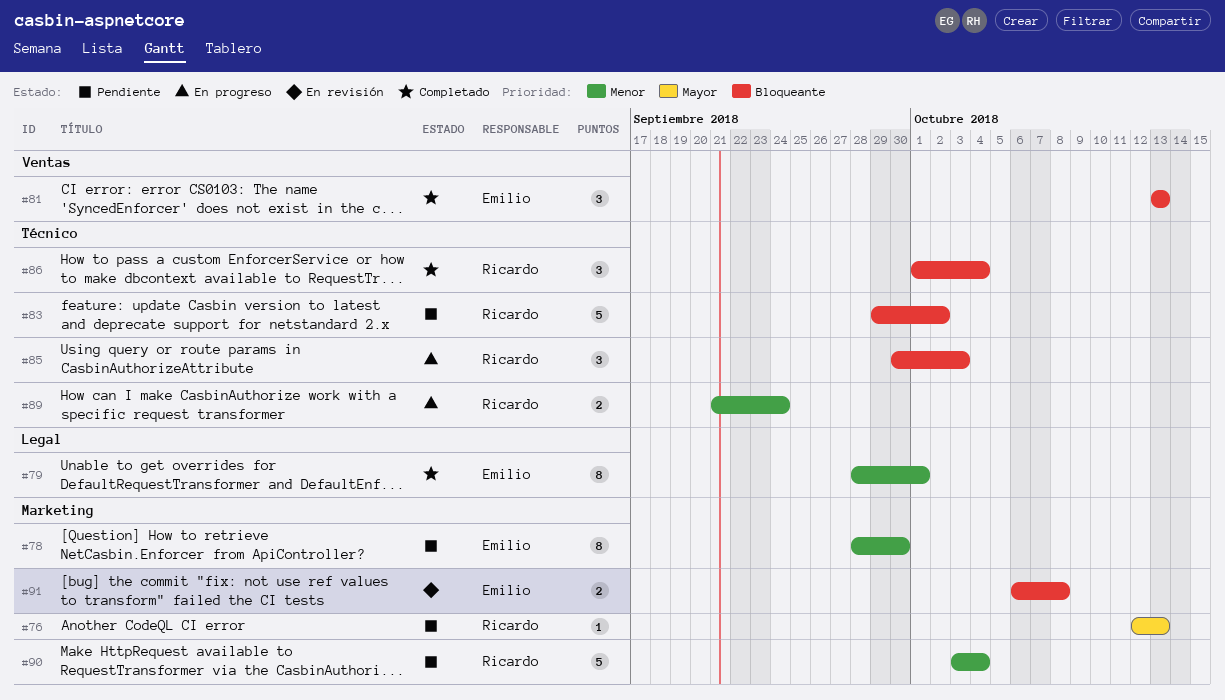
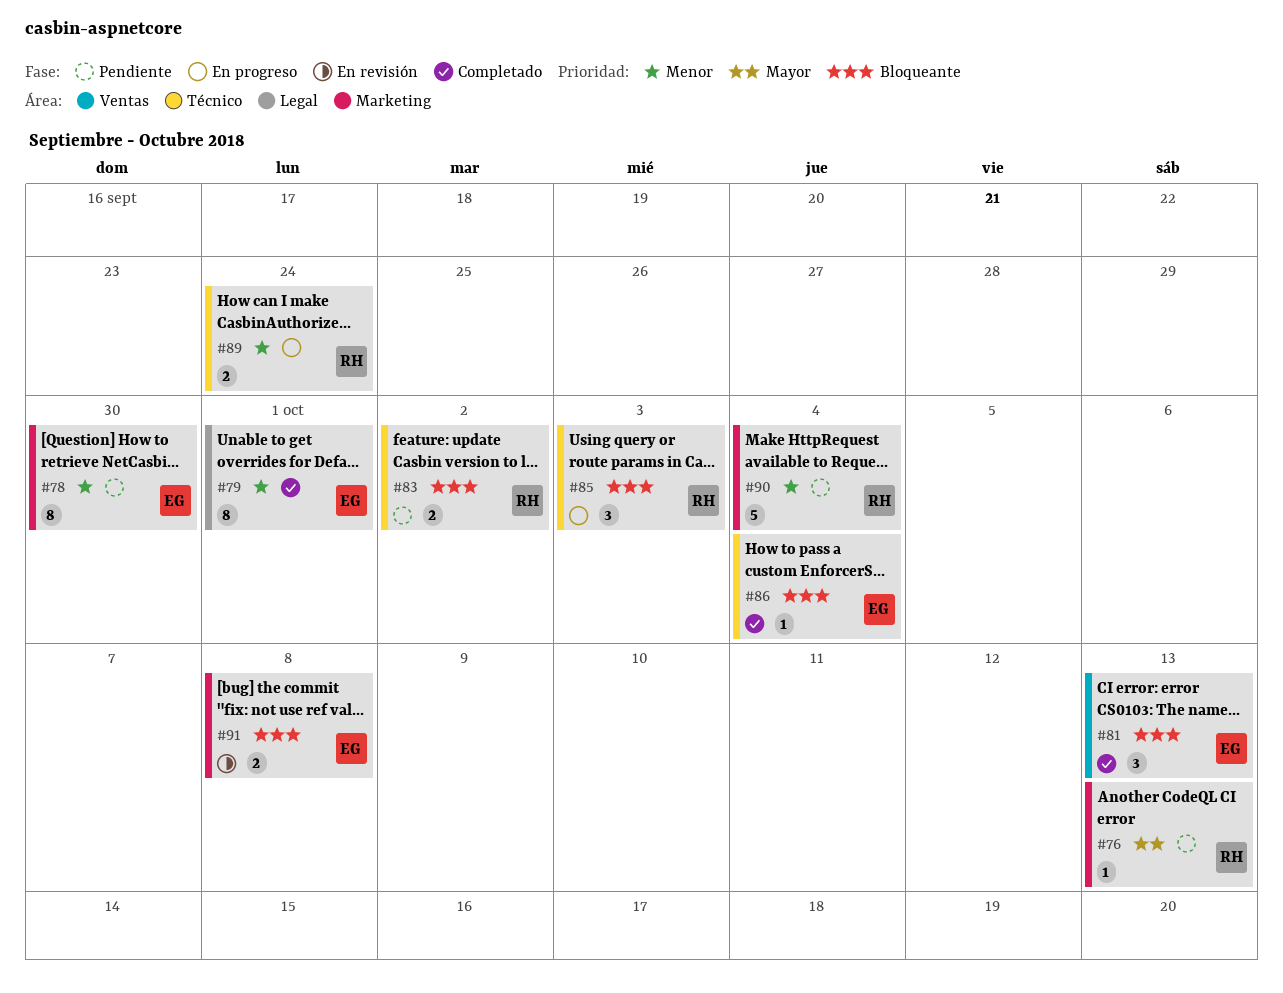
#83, estimate: 5 -> 2
#86, owner: Ricardo -> Emilio
#86, estimate: 3 -> 1

